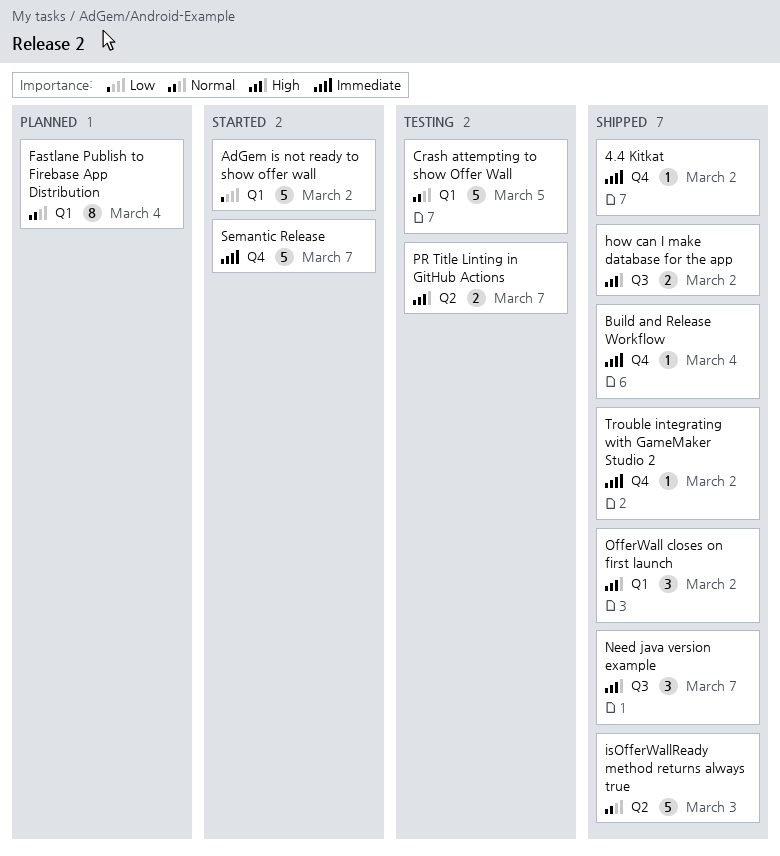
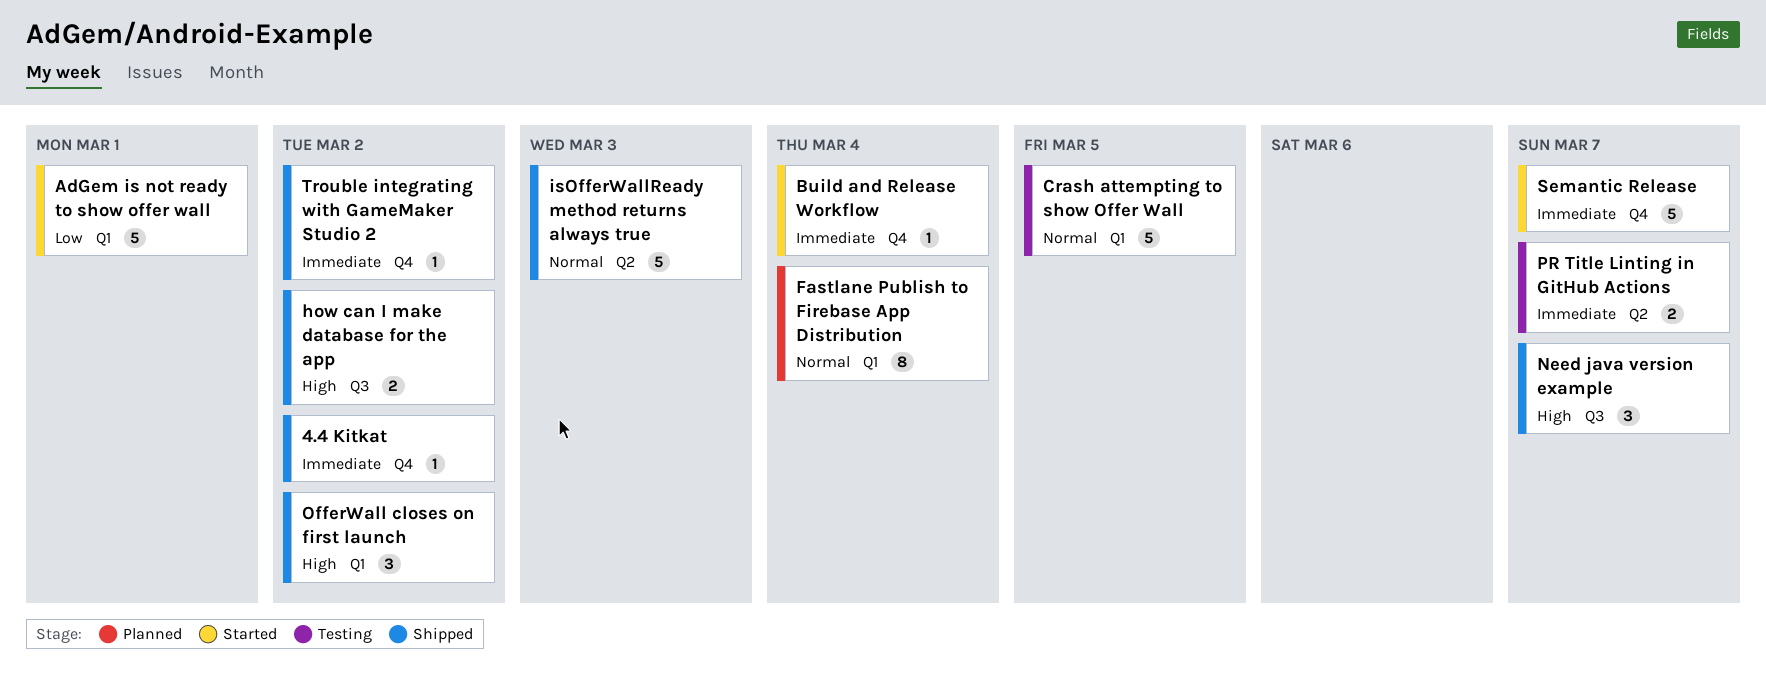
AdGem is not ready to show offer wall, due: Mar 2 -> Mar 1
Build and Release Workflow, status: Shipped -> Started
PR Title Linting in GitHub Actions, priority: High -> Immediate

